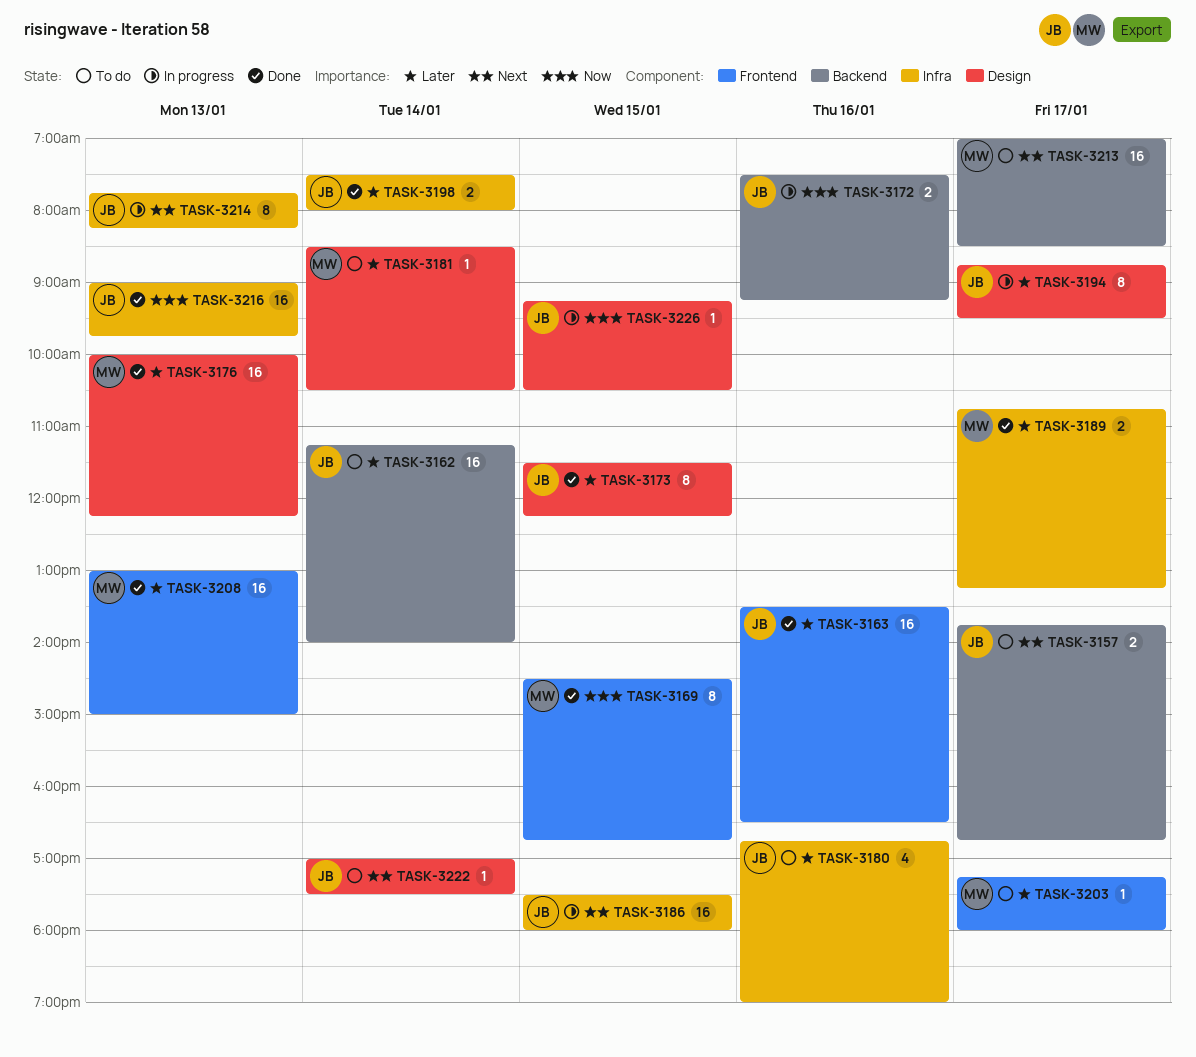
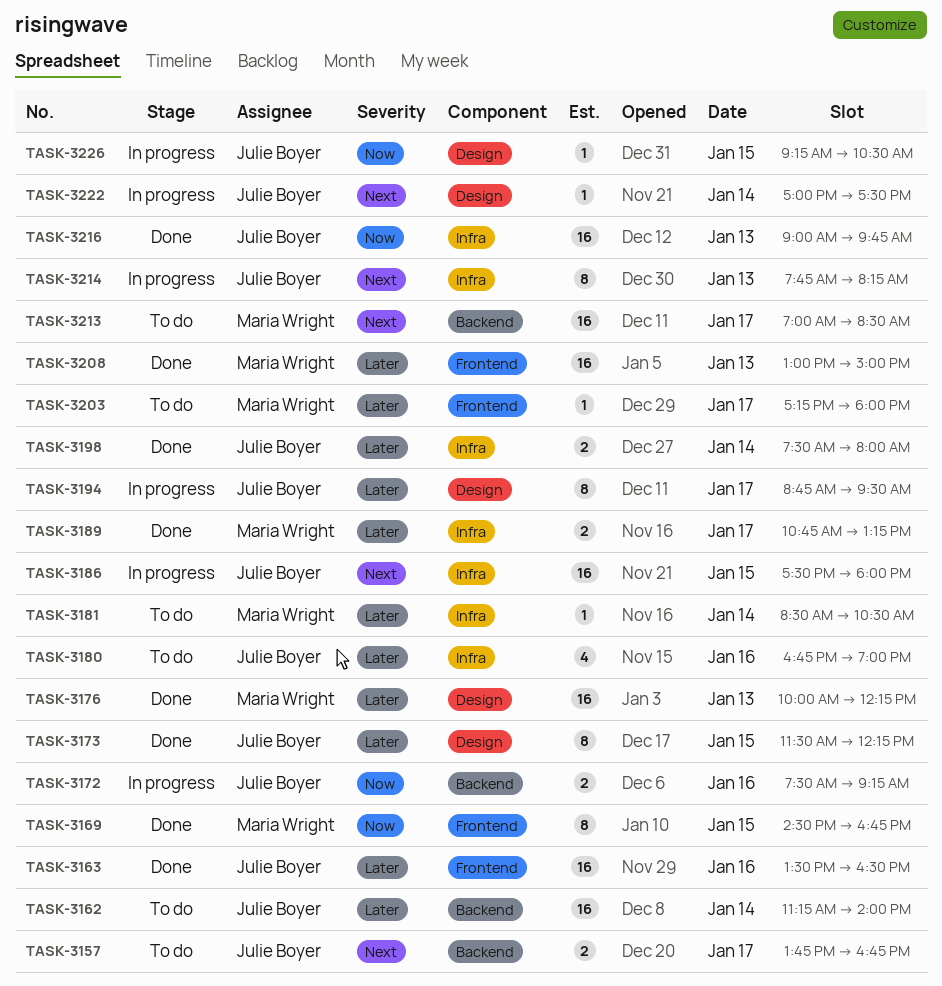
TASK-3181, label: Design -> Infra
TASK-3222, status: To do -> In progress

